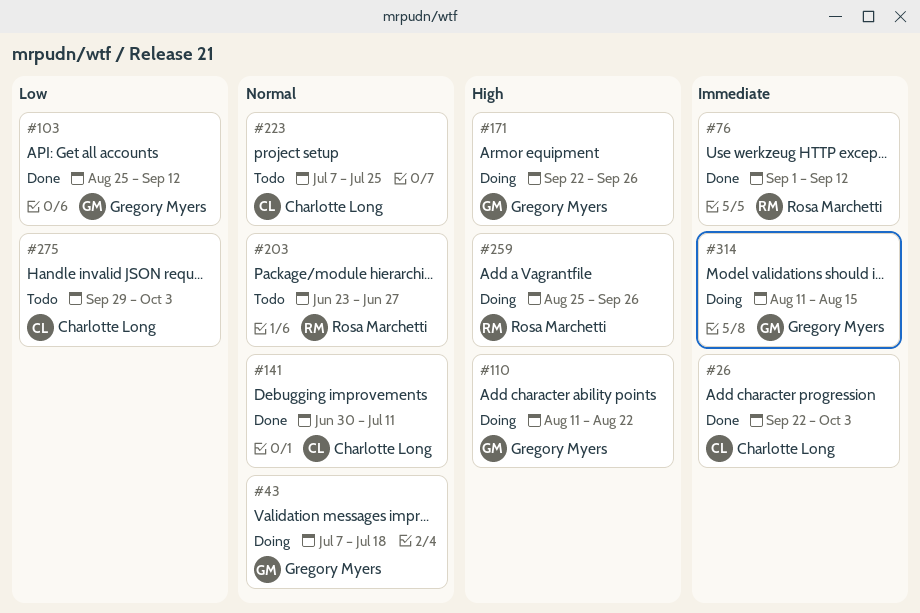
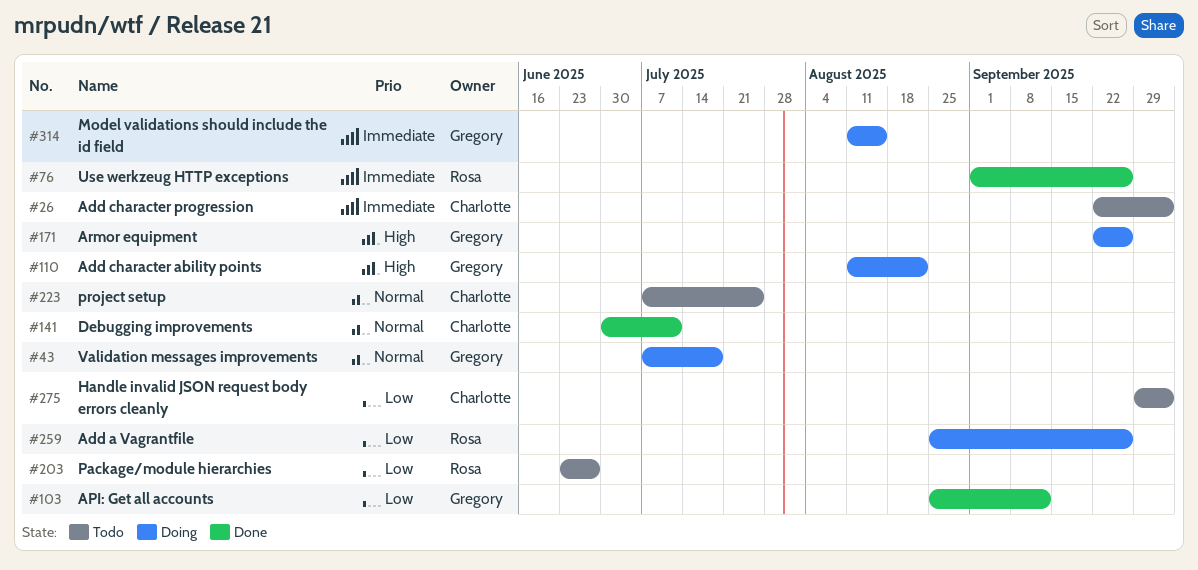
#26, status: Done -> Todo
#76, due: Sep 12 -> Sep 26
#203, priority: Normal -> Low
#259, priority: High -> Low

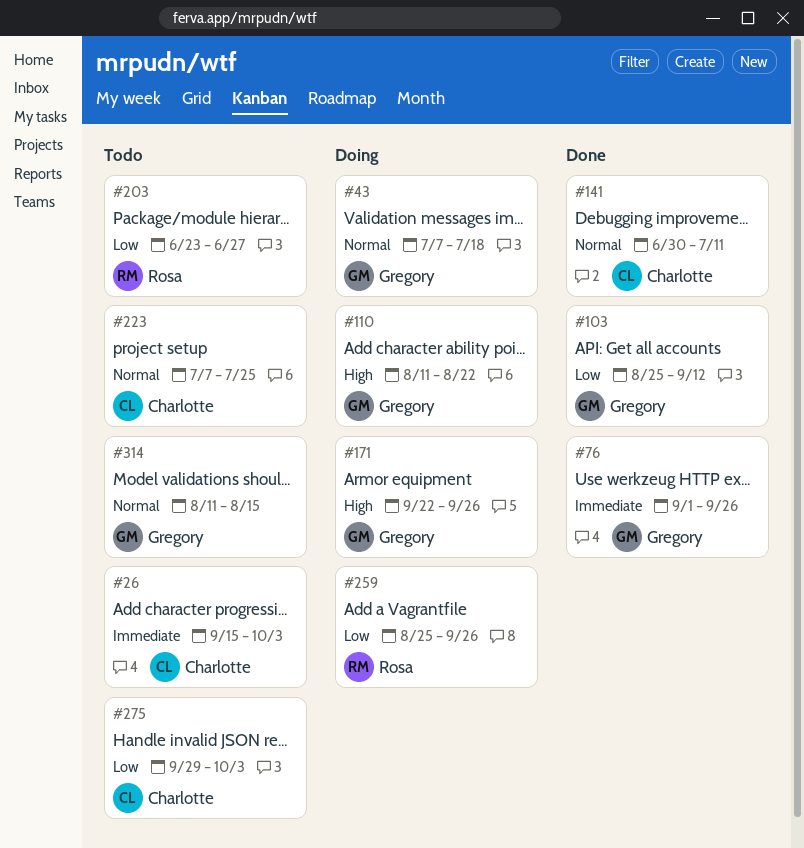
#26, start: Sep 22 -> Sep 15
#76, owner: Rosa -> Gregory
#314, status: Doing -> Todo
#314, priority: Immediate -> Normal

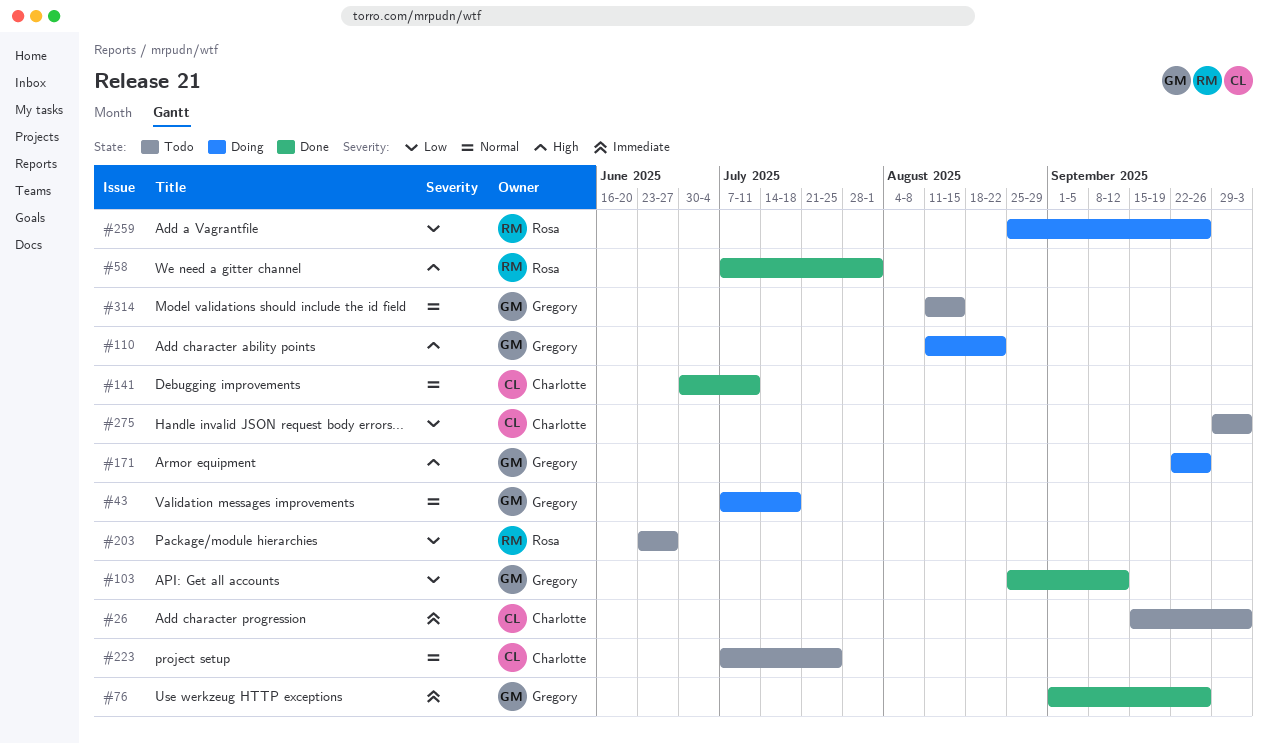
#58: none -> present

